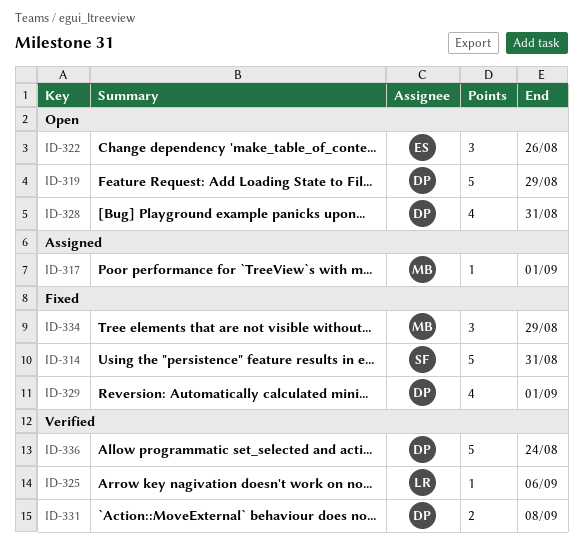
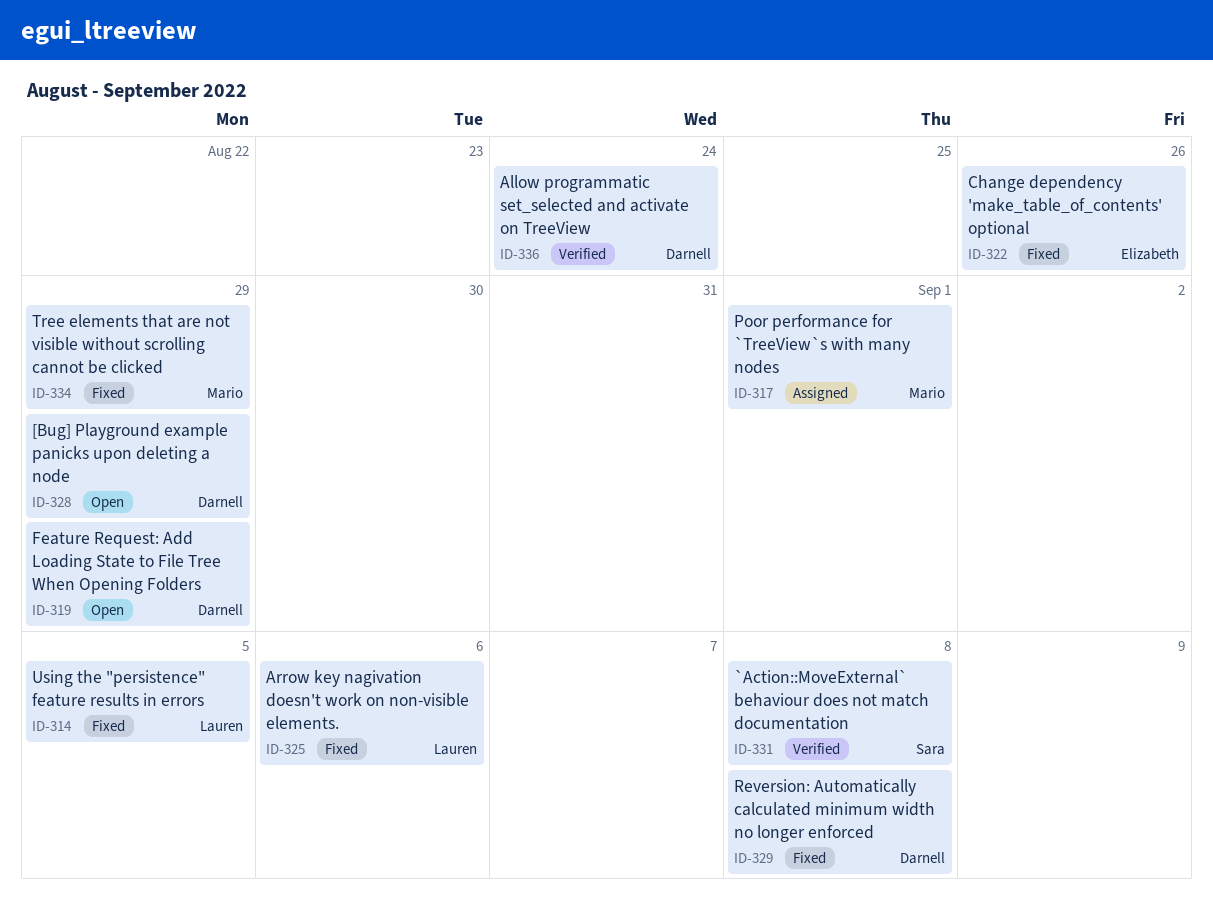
ID-314, owner: Sara -> Lauren
ID-314, due: Aug 31 -> Sep 5
ID-322, status: Open -> Fixed
ID-325, status: Verified -> Fixed
ID-328, due: Aug 31 -> Aug 29
ID-329, due: Sep 1 -> Sep 8
ID-331, owner: Darnell -> Sara

